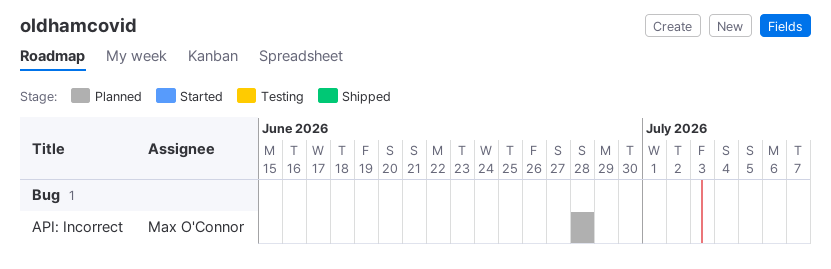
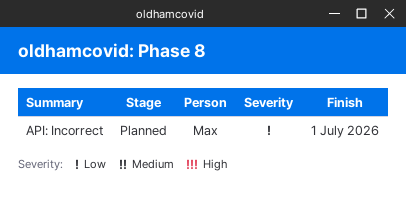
API: Incorrect, due: Jun 28 -> Jul 1

